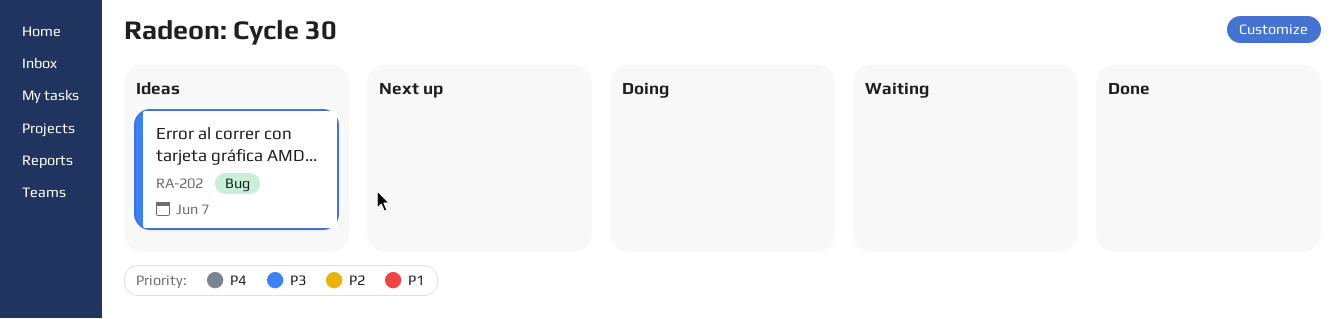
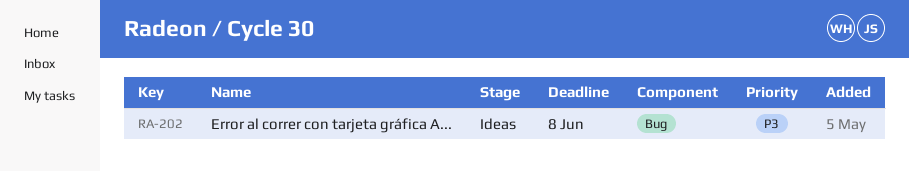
RA-202, due: Jun 7 -> Jun 8

